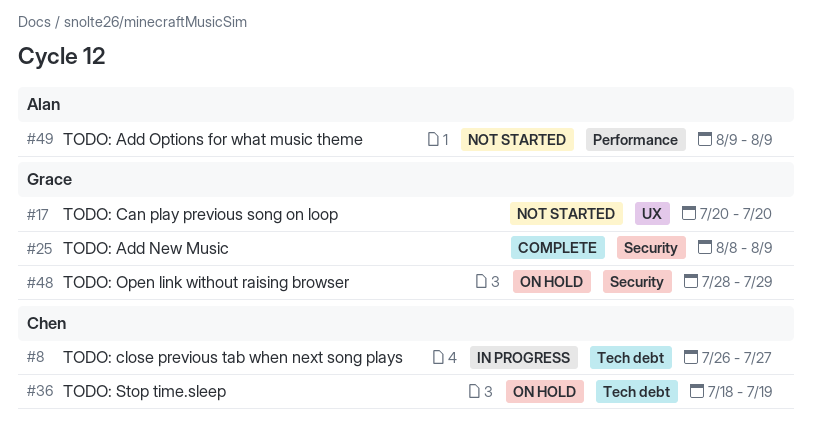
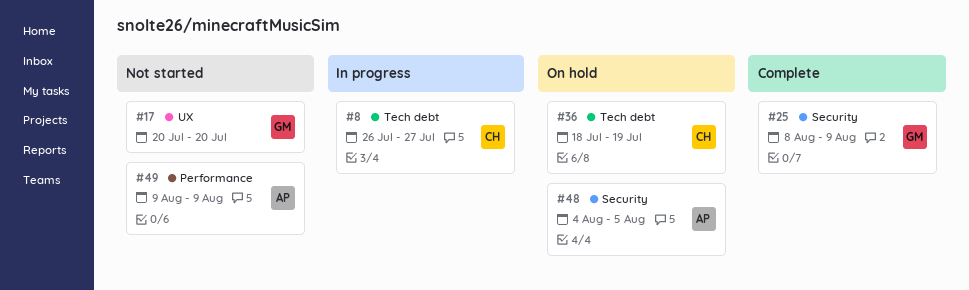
#48, owner: Grace -> Alan
#48, start: Jul 28 -> Aug 4
#48, due: Jul 29 -> Aug 5

